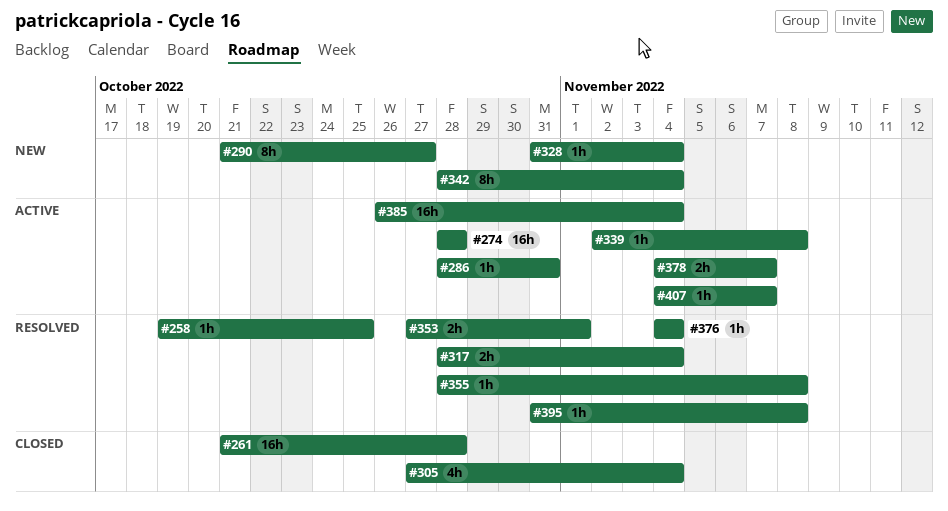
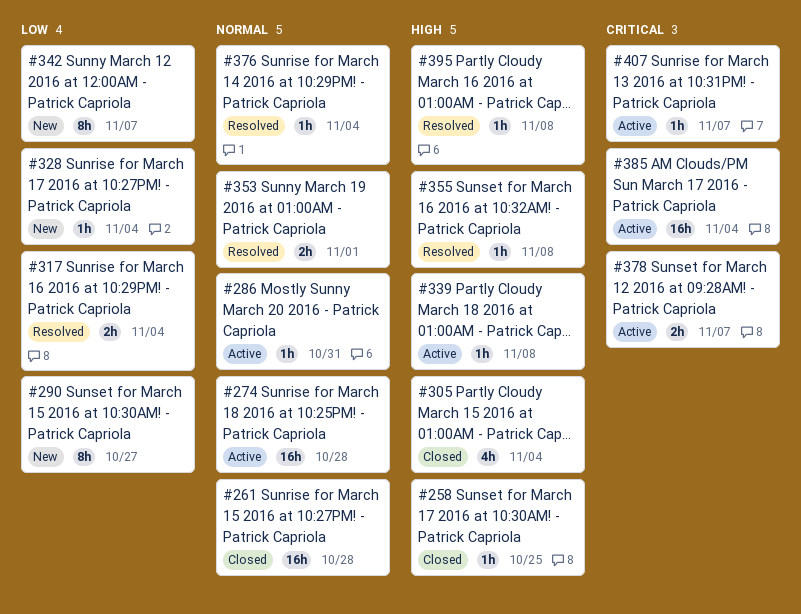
#258, status: Resolved -> Closed
#342, due: Nov 4 -> Nov 7

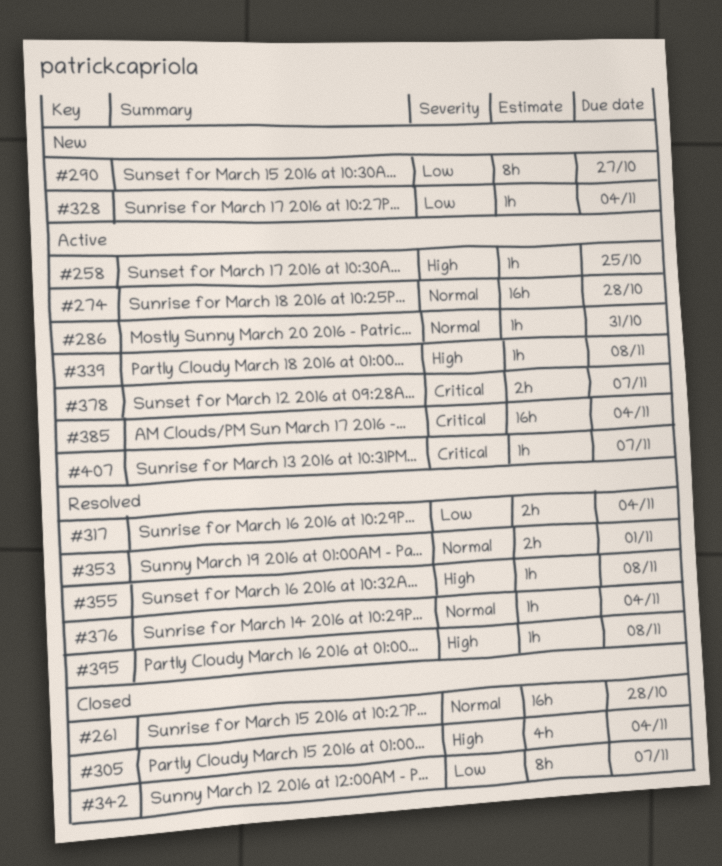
#258, status: Closed -> Active
#342, status: New -> Closed

